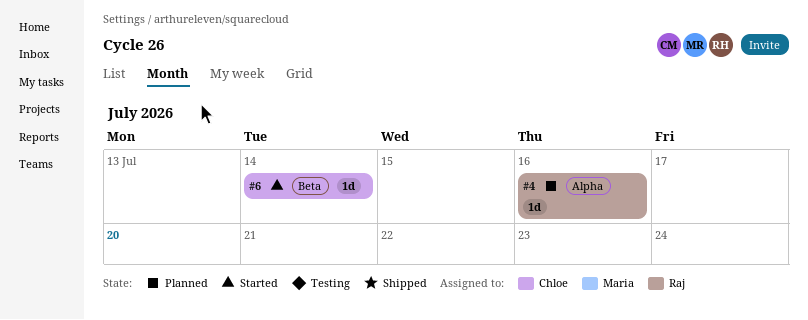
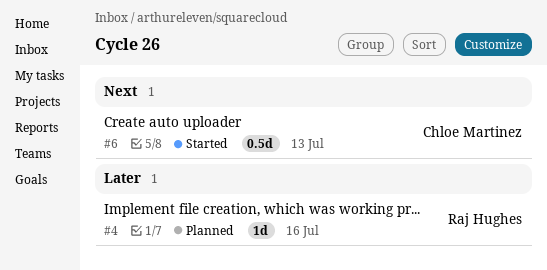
#6, estimate: 1d -> 0.5d
#6, due: Jul 14 -> Jul 13

